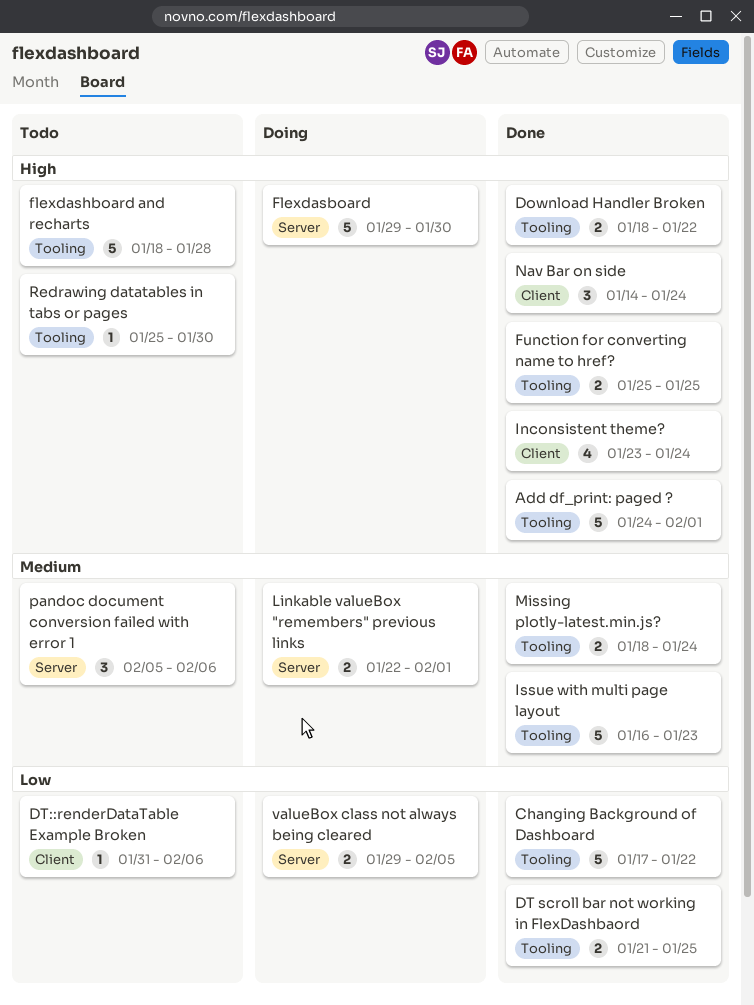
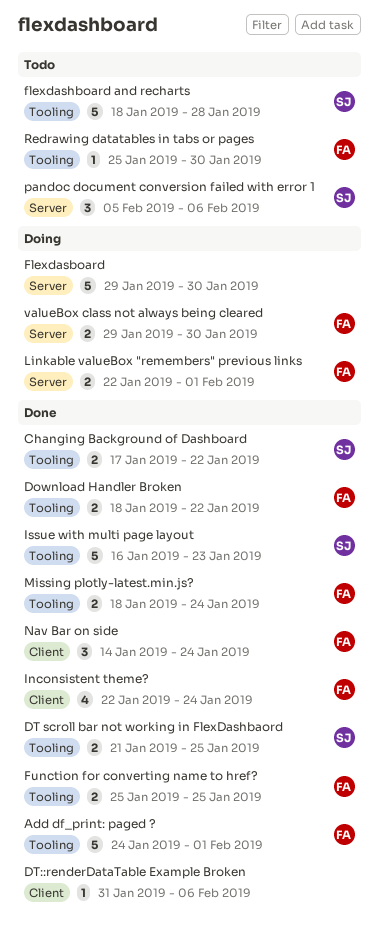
Changing Background of Dashboard, estimate: 5 -> 2
DT::renderDataTable Example Broken, status: Todo -> Done
Inconsistent theme?, start: Jan 23 -> Jan 22
valueBox class not always being cleared, due: Feb 5 -> Jan 30

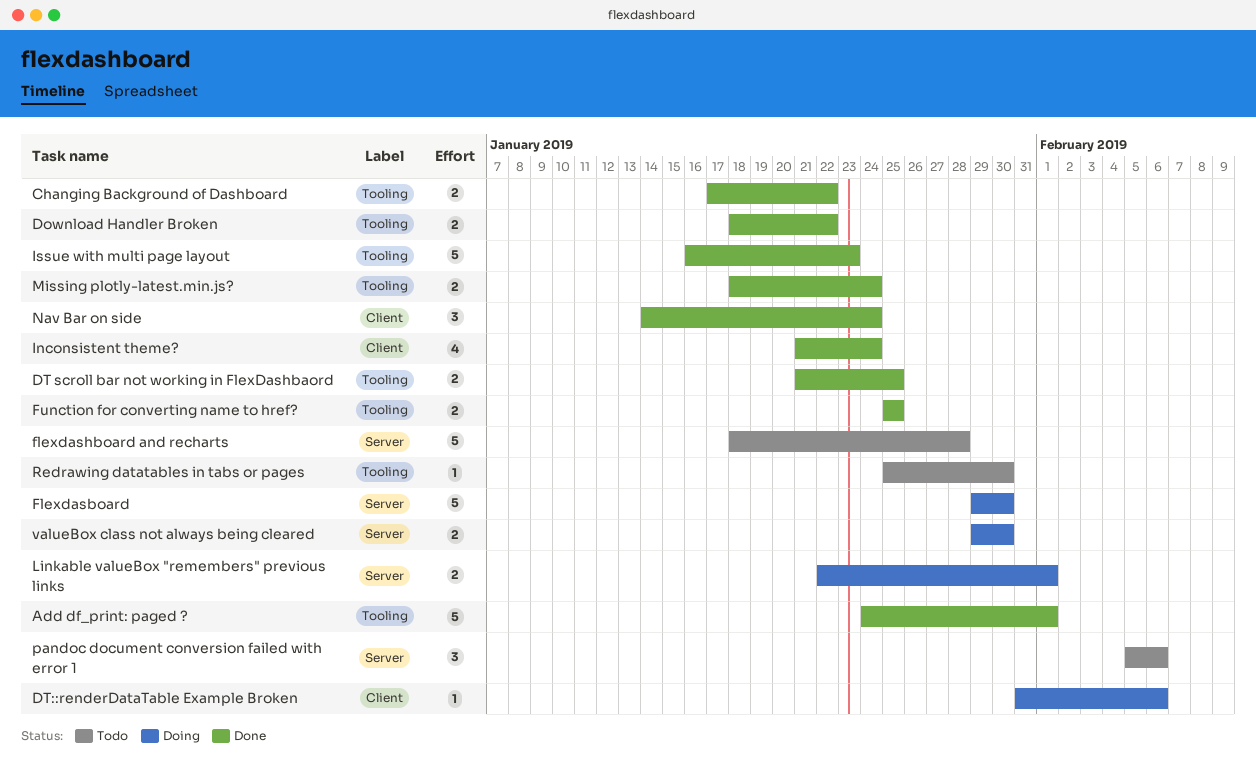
DT::renderDataTable Example Broken, status: Done -> Doing
flexdashboard and recharts, label: Tooling -> Server
Inconsistent theme?, start: Jan 22 -> Jan 21

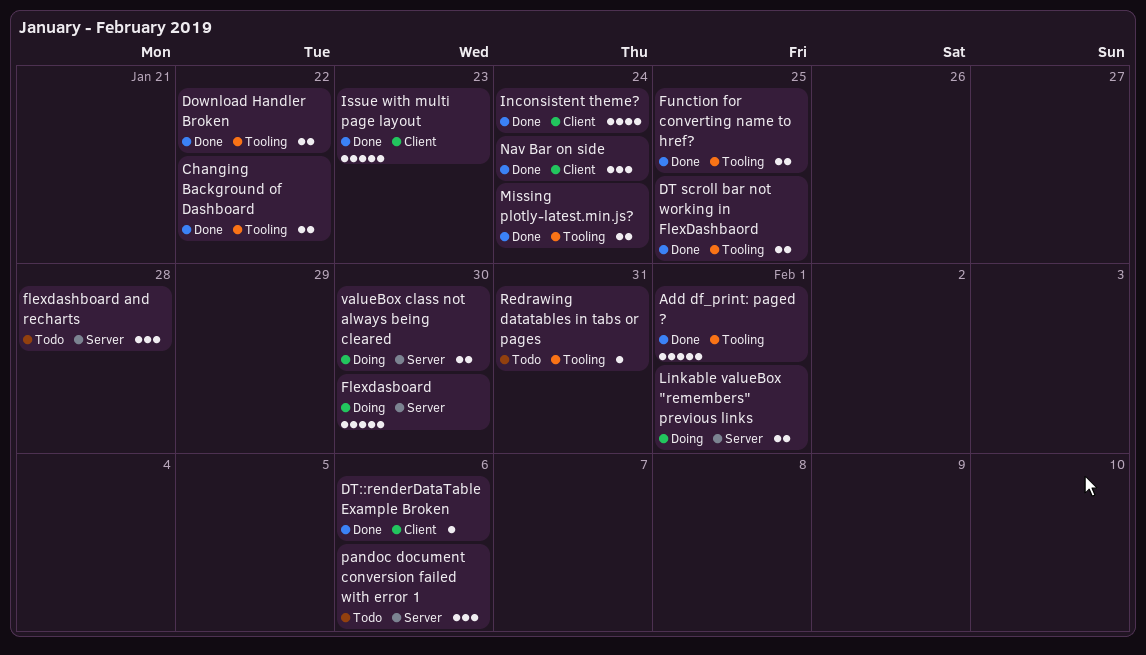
DT::renderDataTable Example Broken, status: Doing -> Done
flexdashboard and recharts, estimate: 5 -> 3
Issue with multi page layout, label: Tooling -> Client
Redrawing datatables in tabs or pages, due: Jan 30 -> Jan 31

